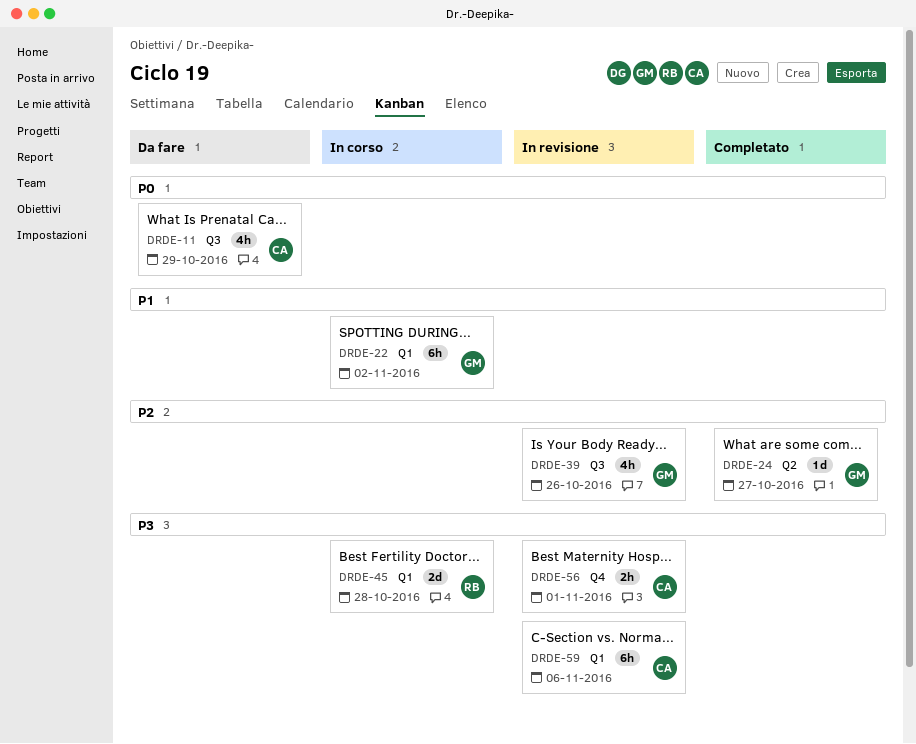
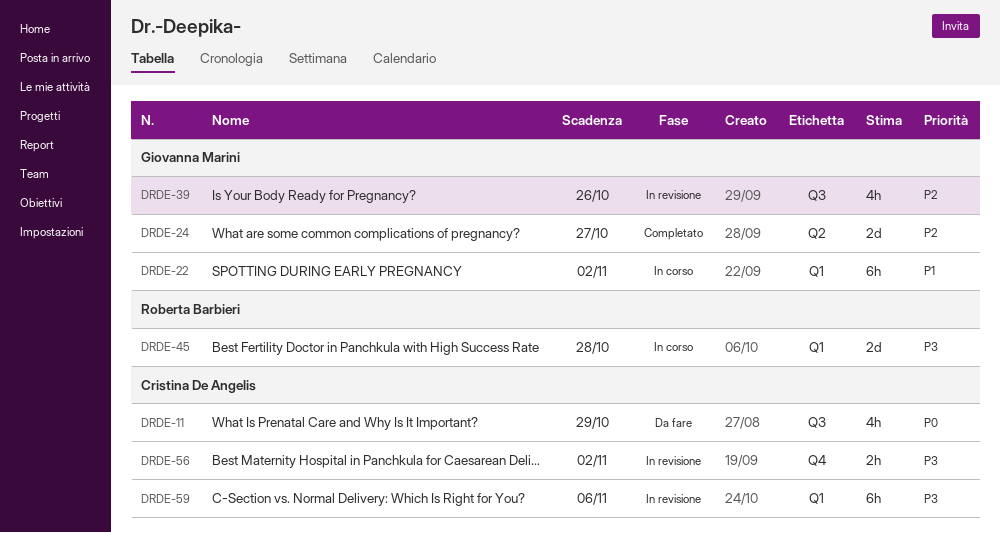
DRDE-24, estimate: 1d -> 2d
DRDE-56, due: Nov 1 -> Nov 2

